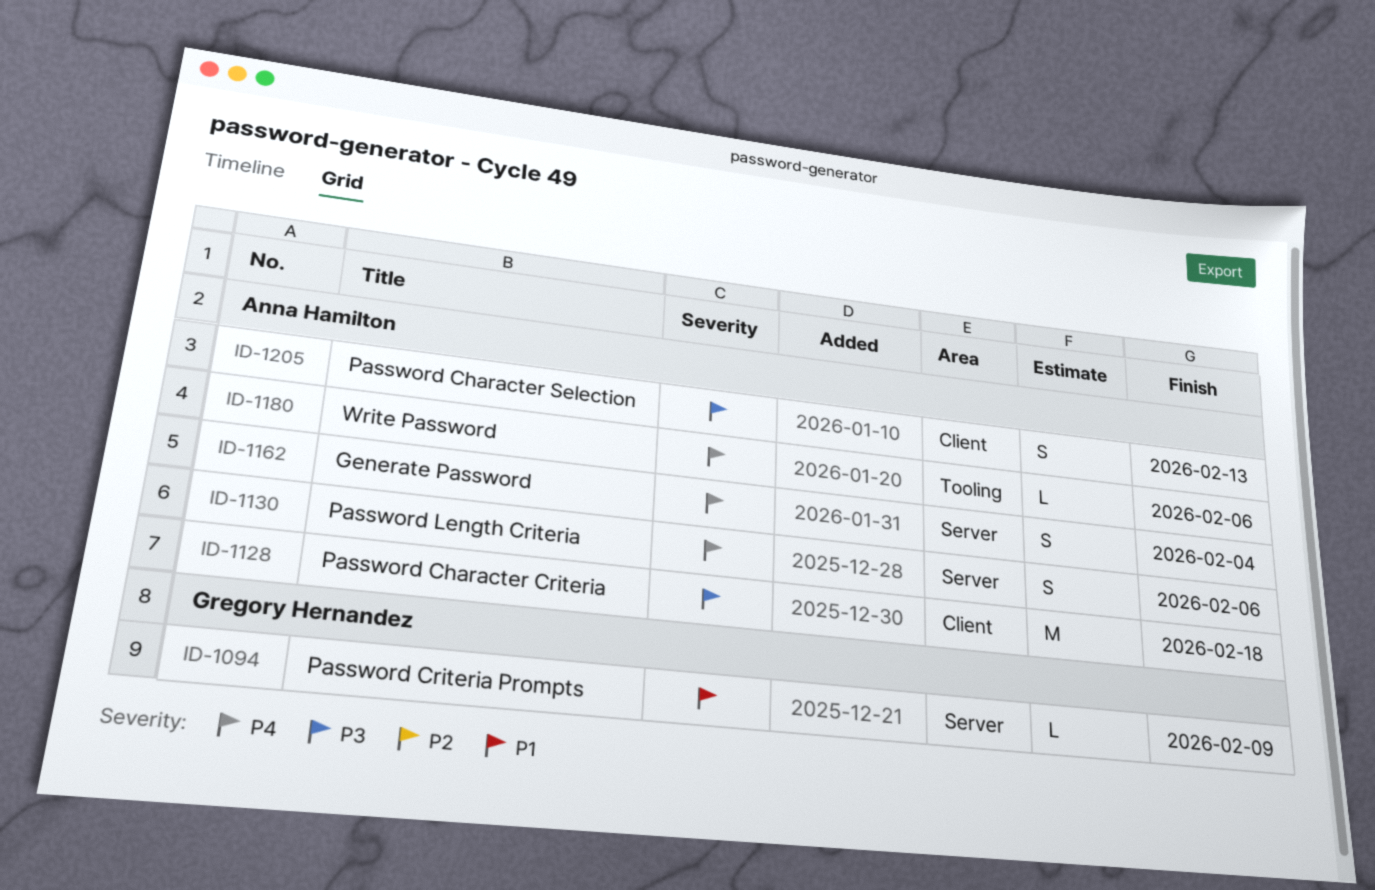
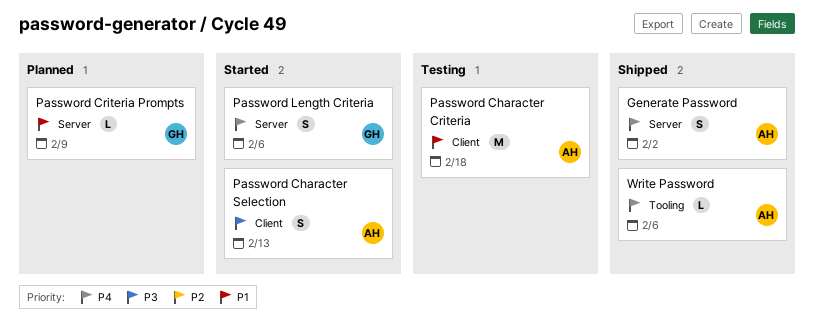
Generate Password, due: Feb 4 -> Feb 2
Password Character Criteria, priority: P3 -> P1
Password Length Criteria, owner: Anna Hamilton -> Gregory Hernandez

